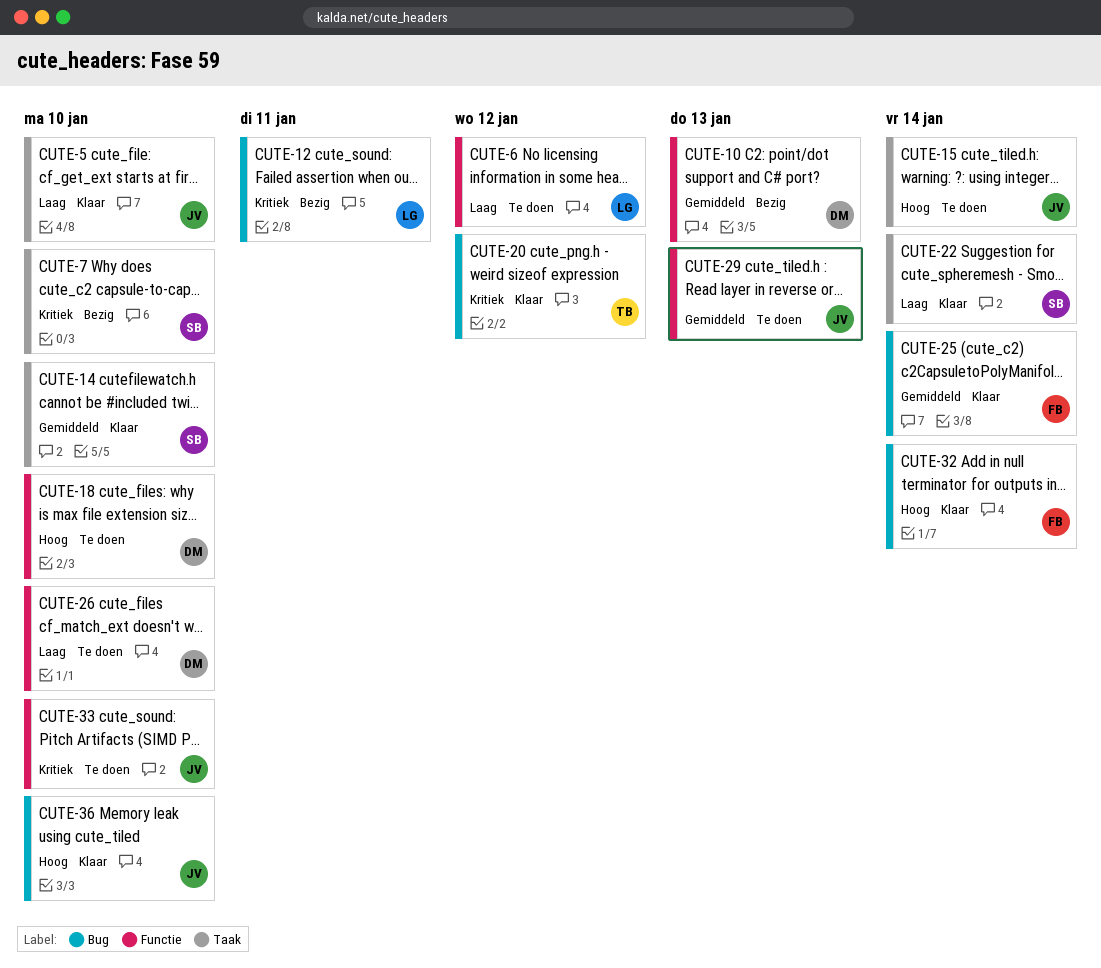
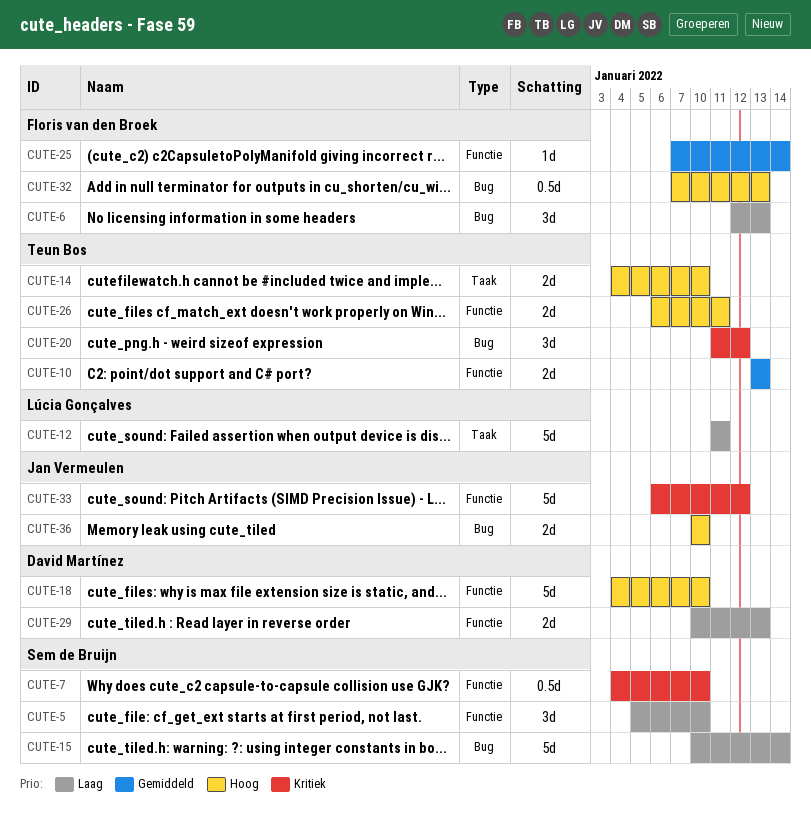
CUTE-5, owner: Jan Vermeulen -> Sem de Bruijn
CUTE-5, label: Taak -> Functie
CUTE-6, owner: Lúcia Gonçalves -> Floris van den Broek
CUTE-6, label: Functie -> Bug
CUTE-6, due: Jan 12 -> Jan 13
CUTE-7, label: Taak -> Functie
CUTE-10, owner: David Martínez -> Teun Bos
CUTE-12, priority: Kritiek -> Laag
CUTE-12, label: Bug -> Taak
CUTE-14, owner: Sem de Bruijn -> Teun Bos
CUTE-14, priority: Gemiddeld -> Hoog
CUTE-15, owner: Jan Vermeulen -> Sem de Bruijn
CUTE-15, priority: Hoog -> Laag
CUTE-15, label: Taak -> Bug
CUTE-22: present -> none
CUTE-25, label: Bug -> Functie
CUTE-26, owner: David Martínez -> Teun Bos
CUTE-26, priority: Laag -> Hoog
CUTE-26, due: Jan 10 -> Jan 11
CUTE-29, owner: Jan Vermeulen -> David Martínez
CUTE-29, priority: Gemiddeld -> Laag
CUTE-32, due: Jan 14 -> Jan 13
CUTE-33, due: Jan 10 -> Jan 12

